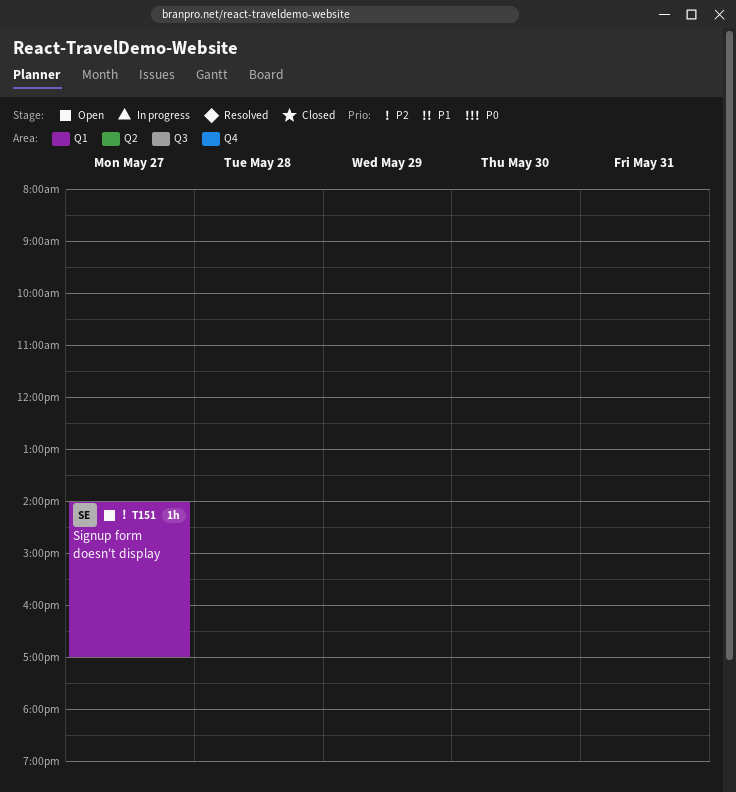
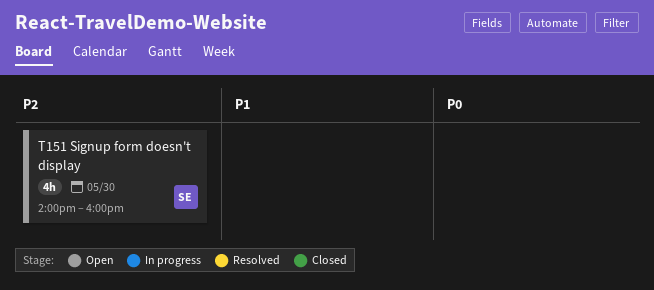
T151, estimate: 1h -> 4h
T151, day: May 27 -> May 30
T151, ends: 17:00 -> 16:00

